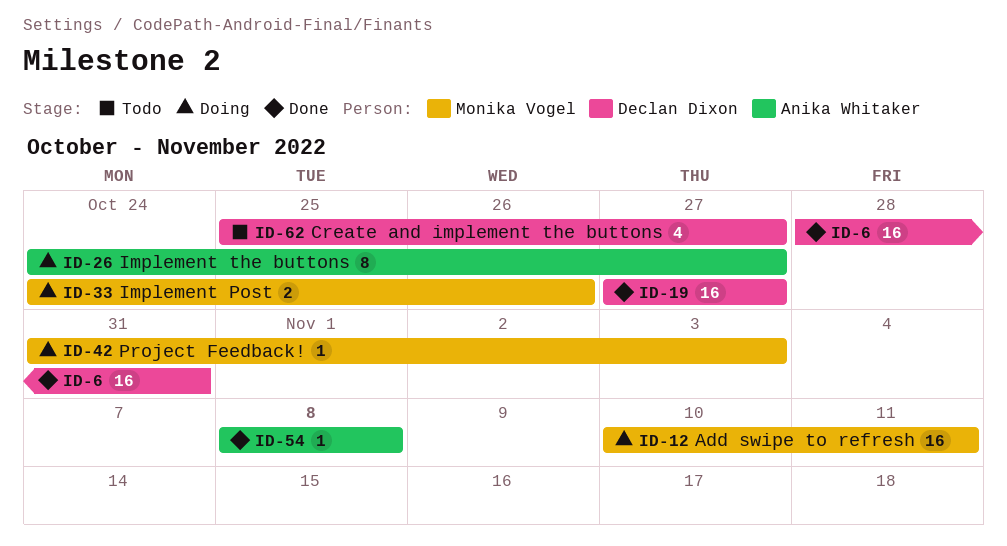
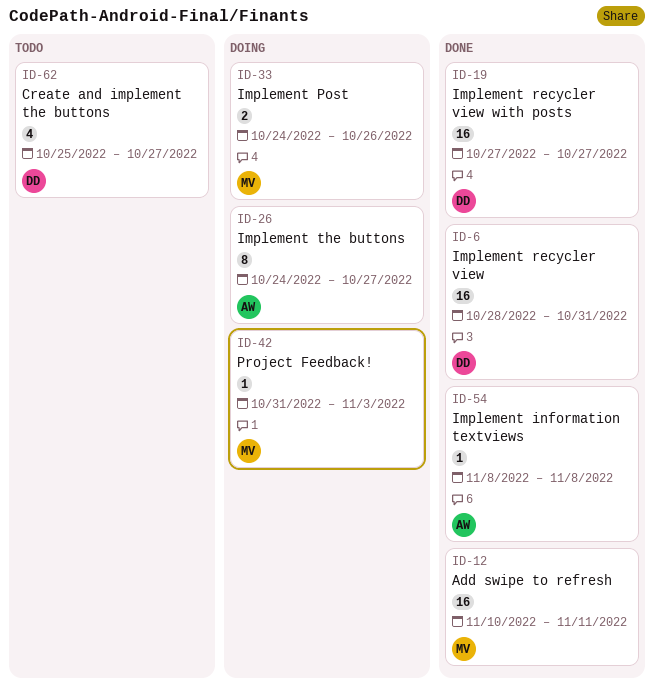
ID-12, status: Doing -> Done

